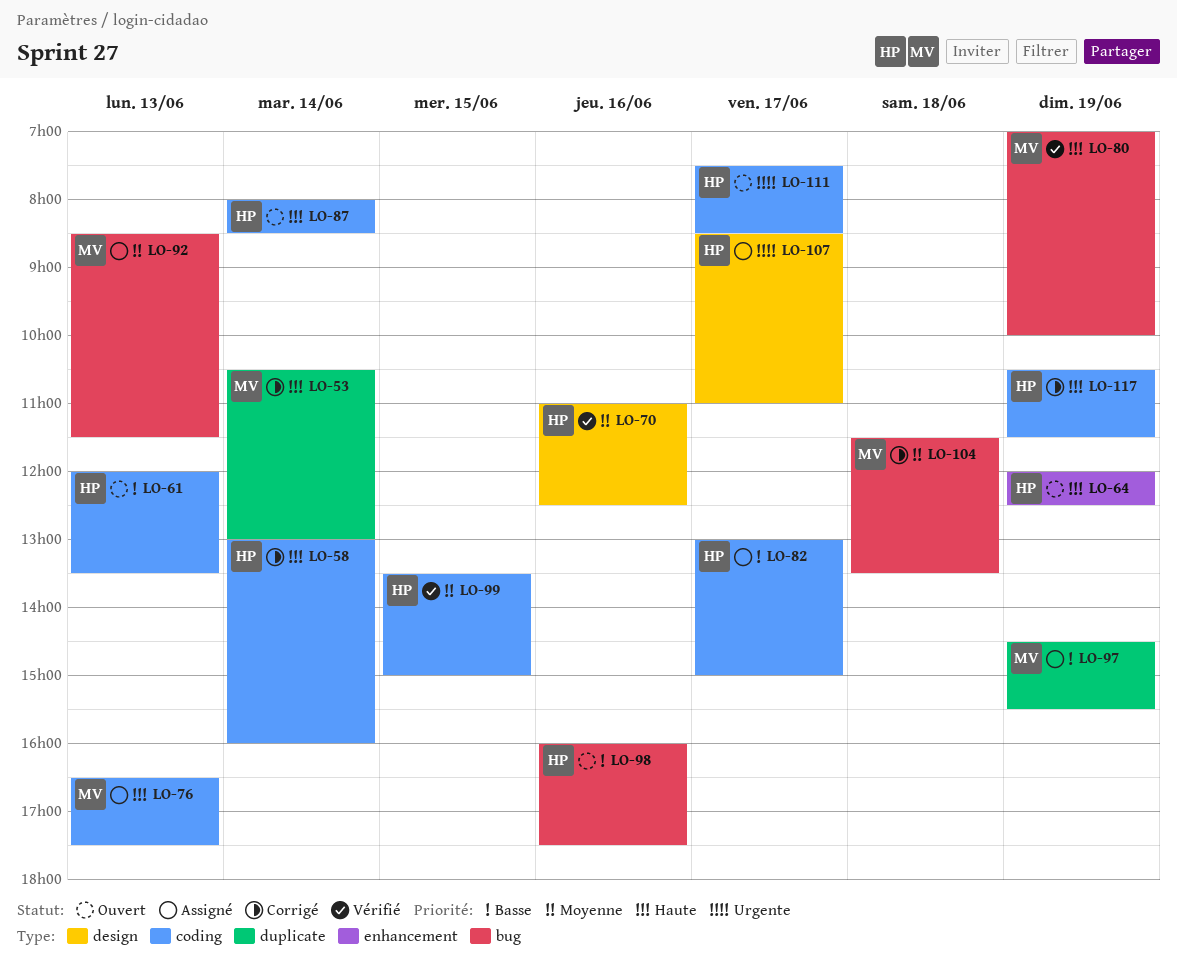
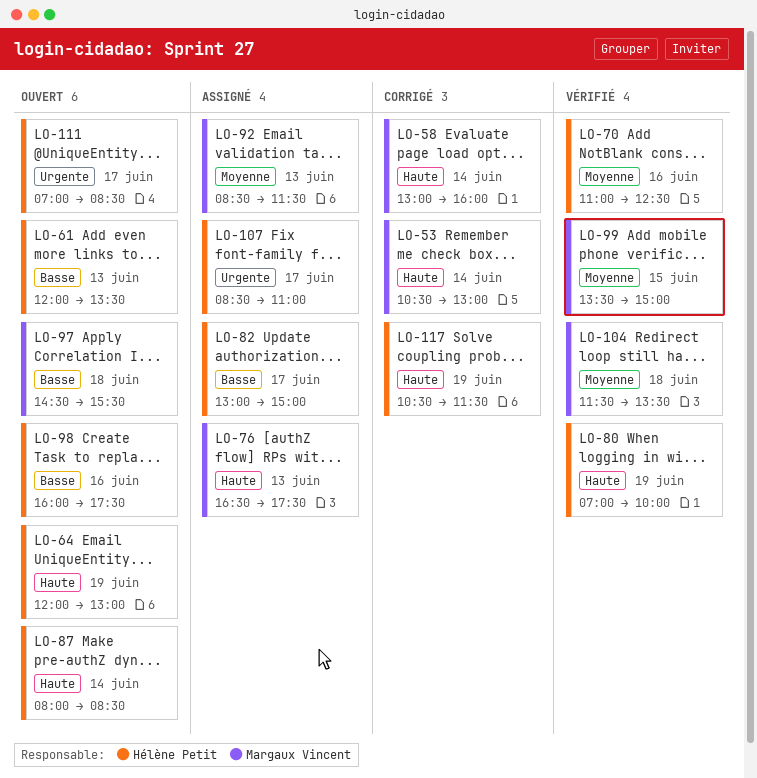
LO-58, owner: Hélène Petit -> Margaux Vincent
LO-64, ends: 12:30 -> 13:00
LO-80, owner: Margaux Vincent -> Hélène Petit
LO-97, status: Assigné -> Ouvert
LO-97, day: Jun 19 -> Jun 18
LO-99, owner: Hélène Petit -> Margaux Vincent
LO-104, status: Corrigé -> Vérifié
LO-111, begins: 07:30 -> 07:00

